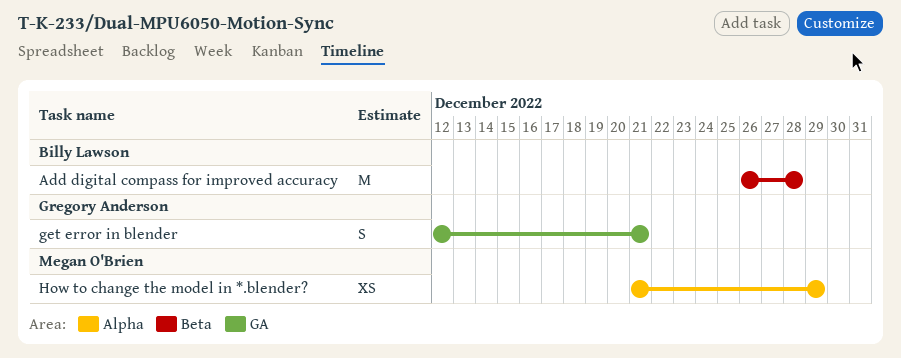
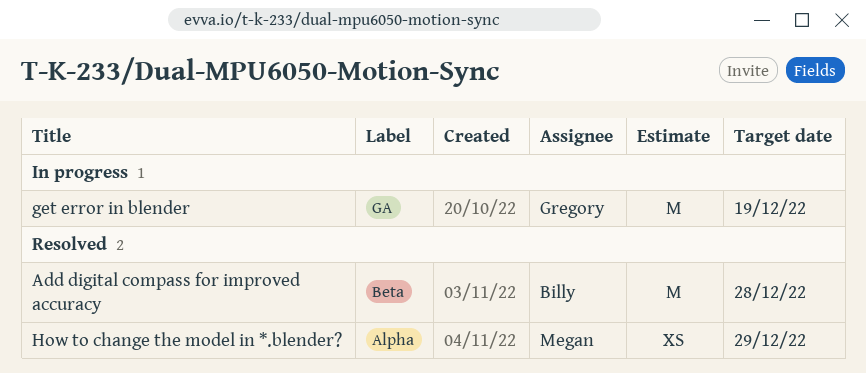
get error in blender, estimate: S -> M
get error in blender, due: Dec 21 -> Dec 19

